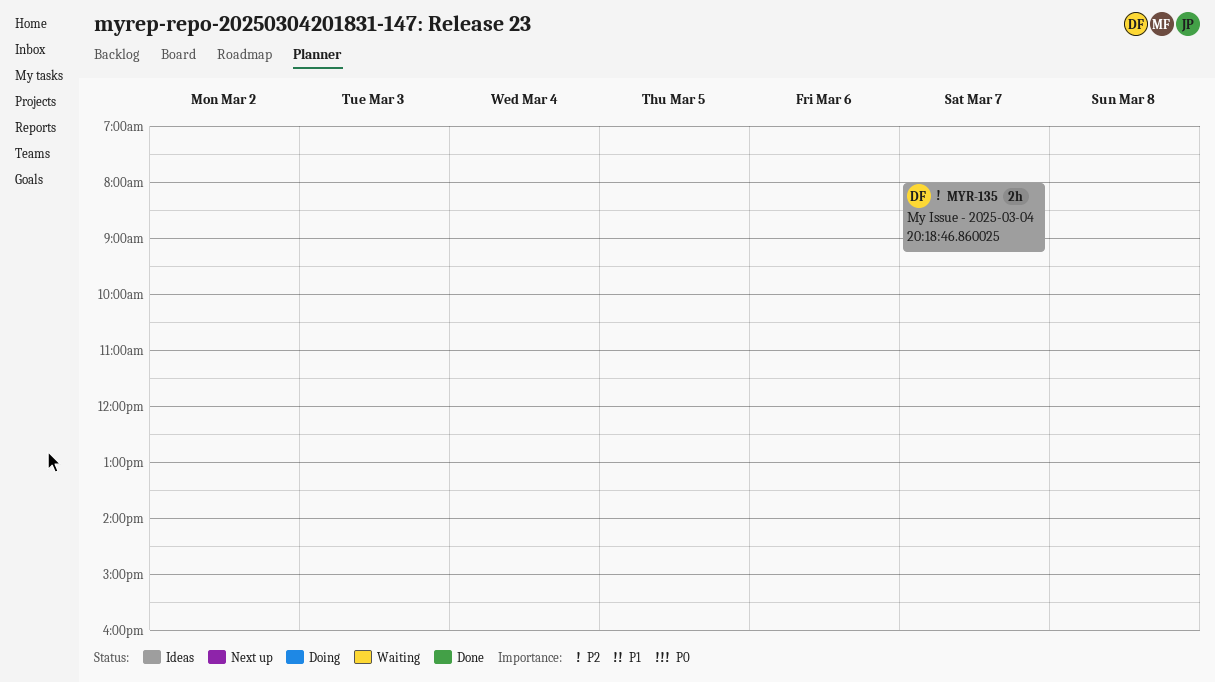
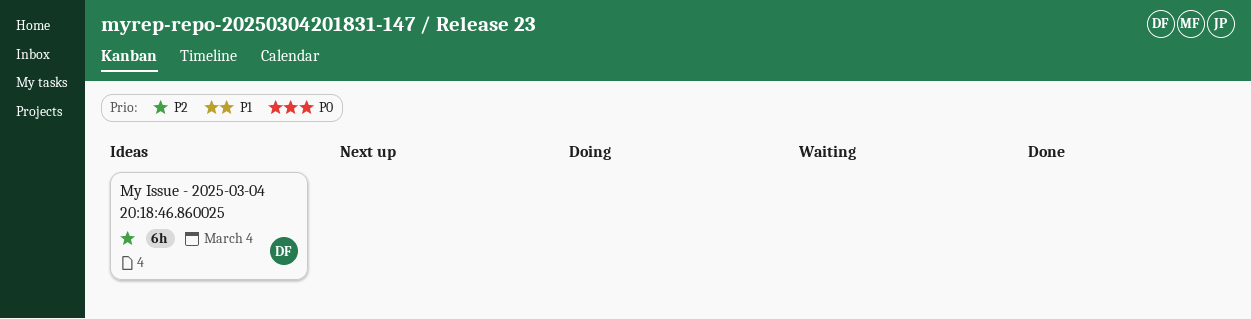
My Issue - 2025-03-04 20:18:46.860025, estimate: 2h -> 6h
My Issue - 2025-03-04 20:18:46.860025, day: Mar 7 -> Mar 4

